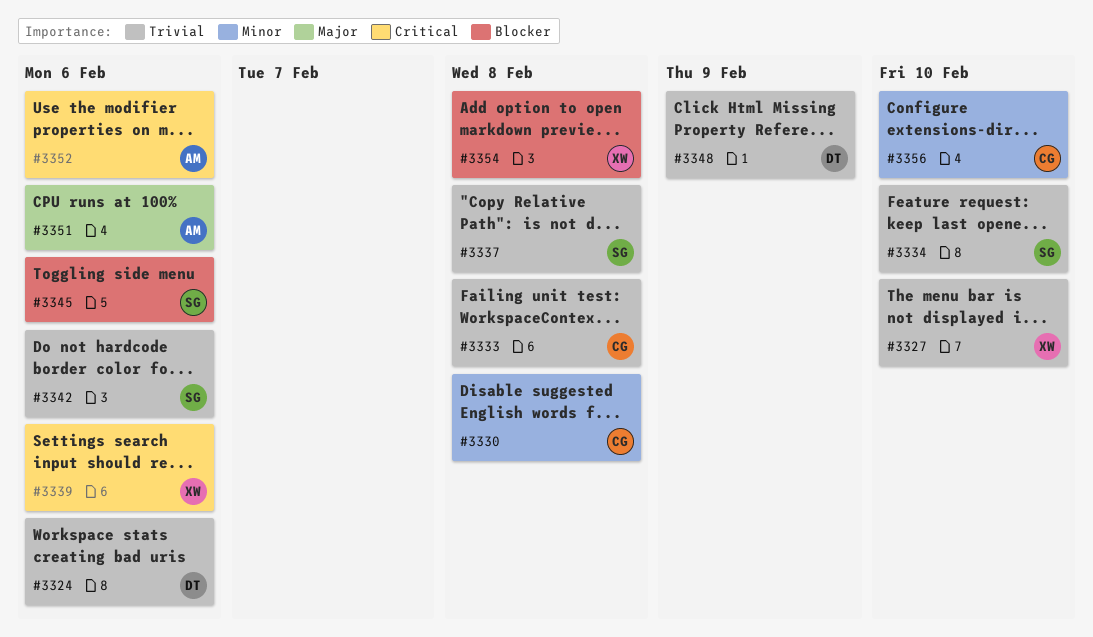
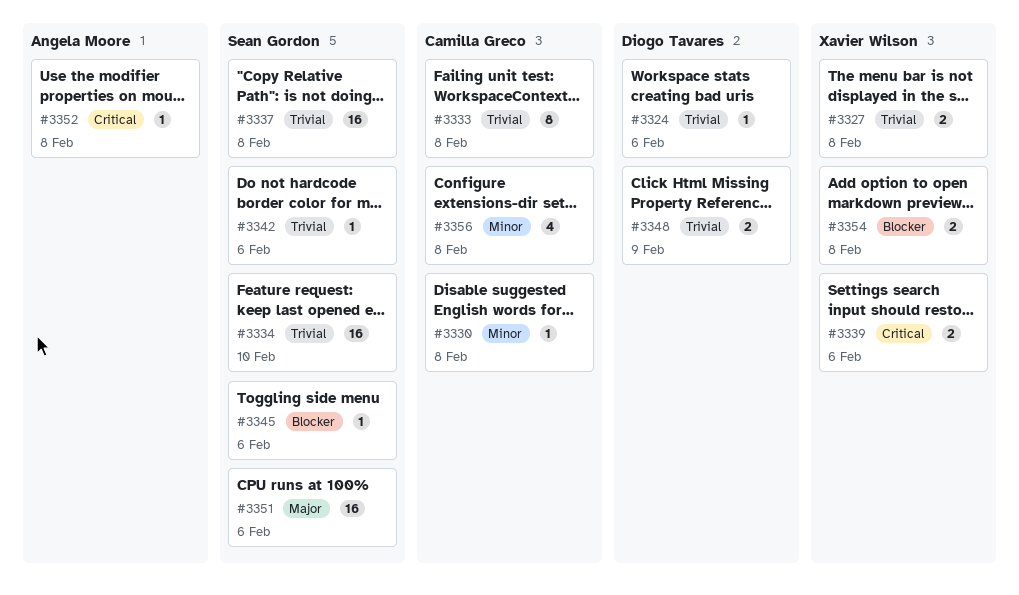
#3327, due: Feb 10 -> Feb 8
#3351, owner: Angela Moore -> Sean Gordon
#3352, due: Feb 6 -> Feb 8
#3356, due: Feb 10 -> Feb 8

